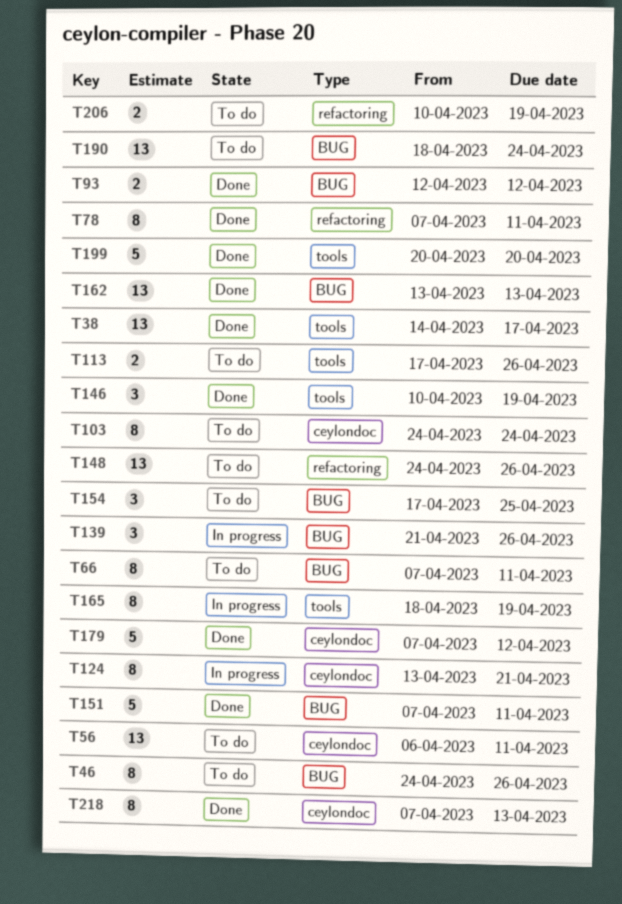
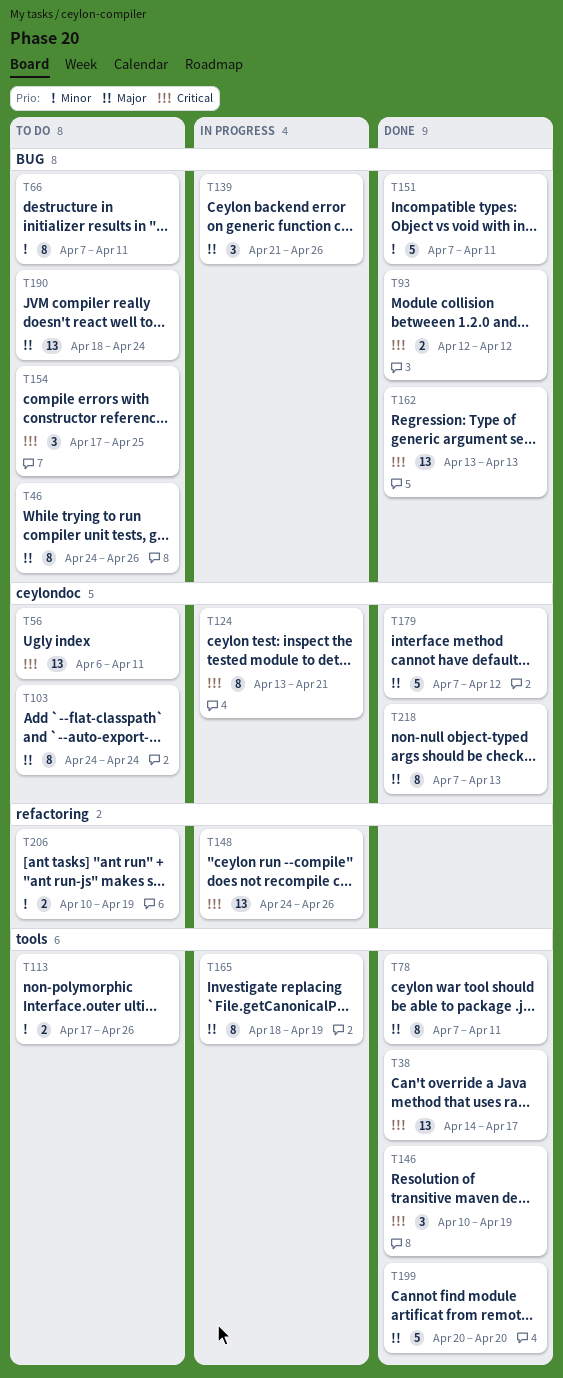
T78, label: refactoring -> tools
T148, status: To do -> In progress

